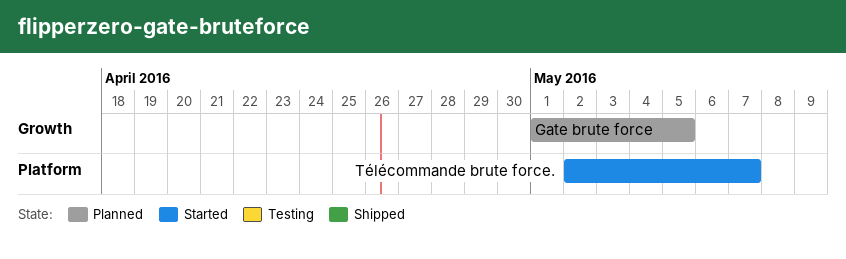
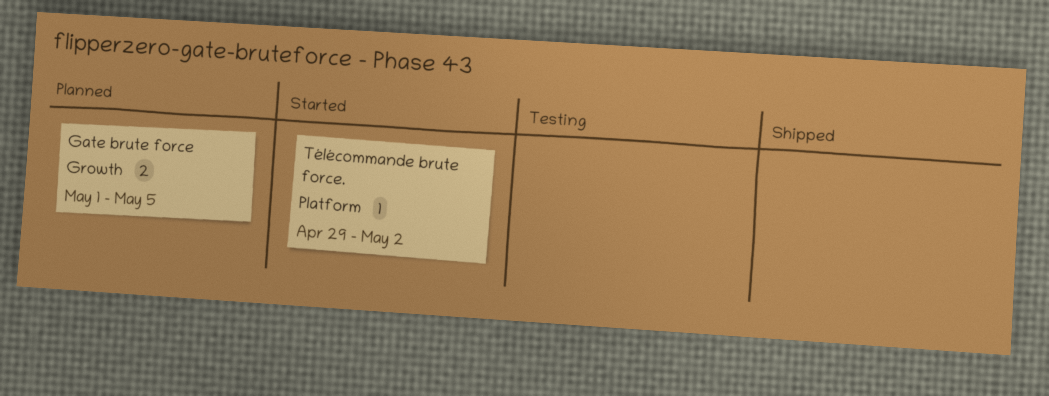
Télécommande brute force., start: May 2 -> Apr 29
Télécommande brute force., due: May 7 -> May 2

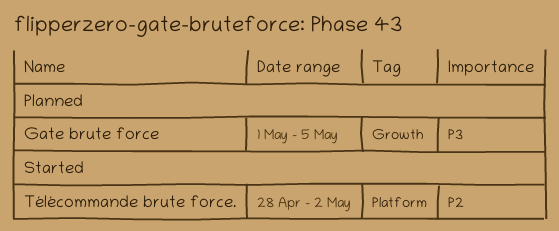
Télécommande brute force., start: Apr 29 -> Apr 28

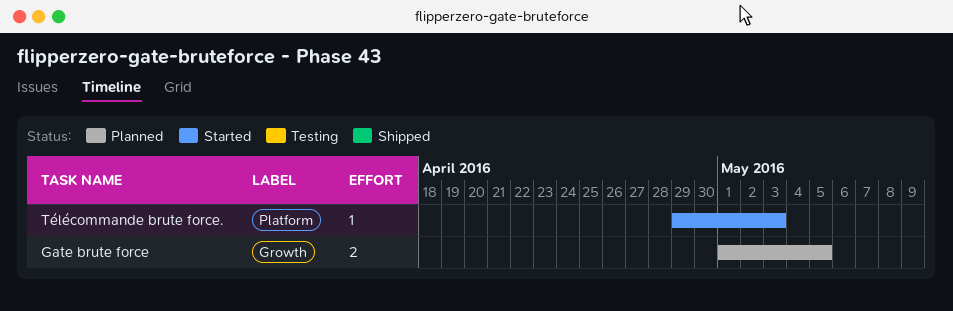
Télécommande brute force., start: Apr 28 -> Apr 29
Télécommande brute force., due: May 2 -> May 3

